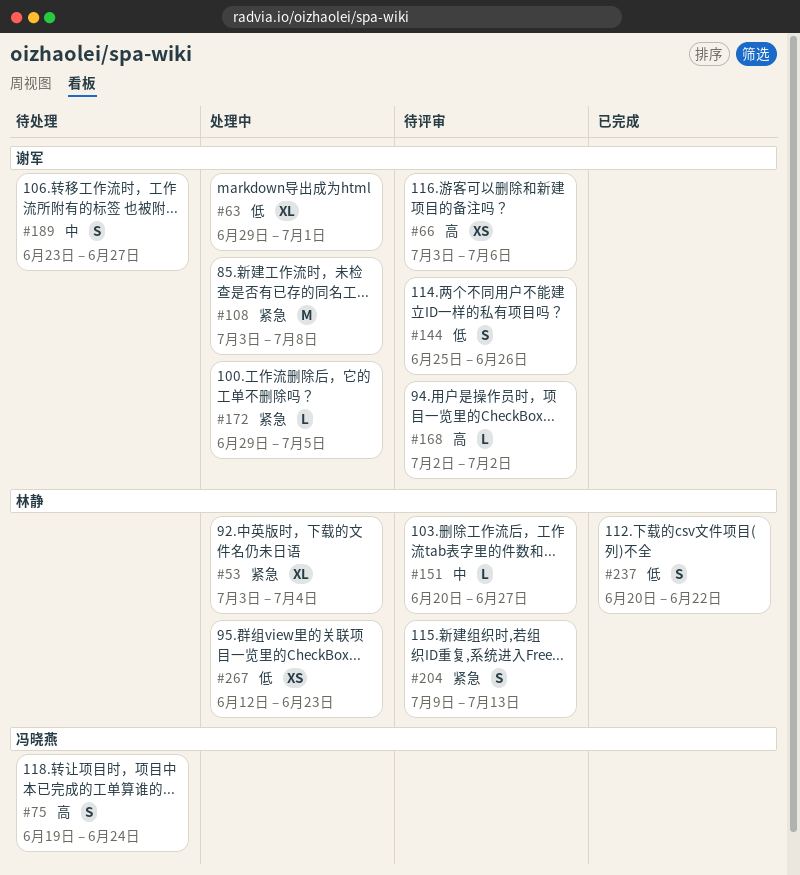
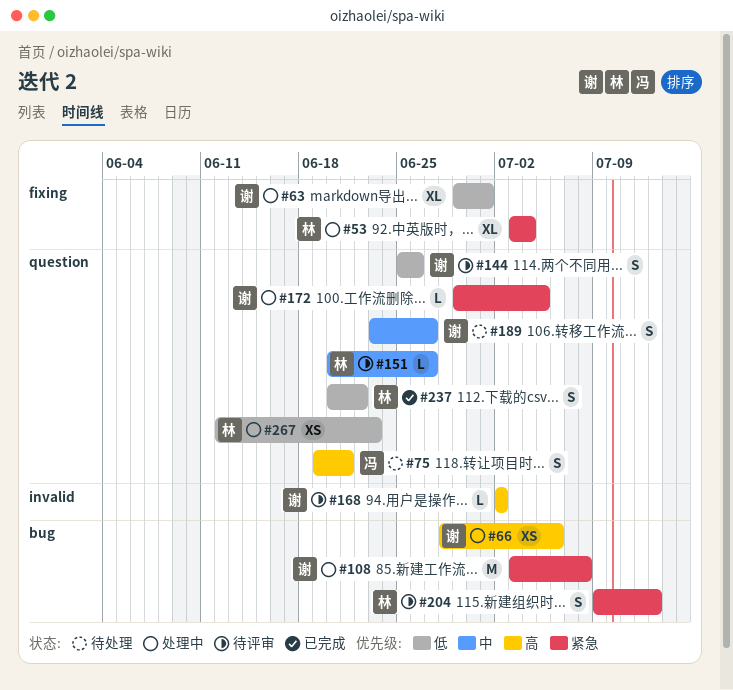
#66, status: 待评审 -> 处理中
#66, start: Jul 3 -> Jun 28
#75, due: Jun 24 -> Jun 21

